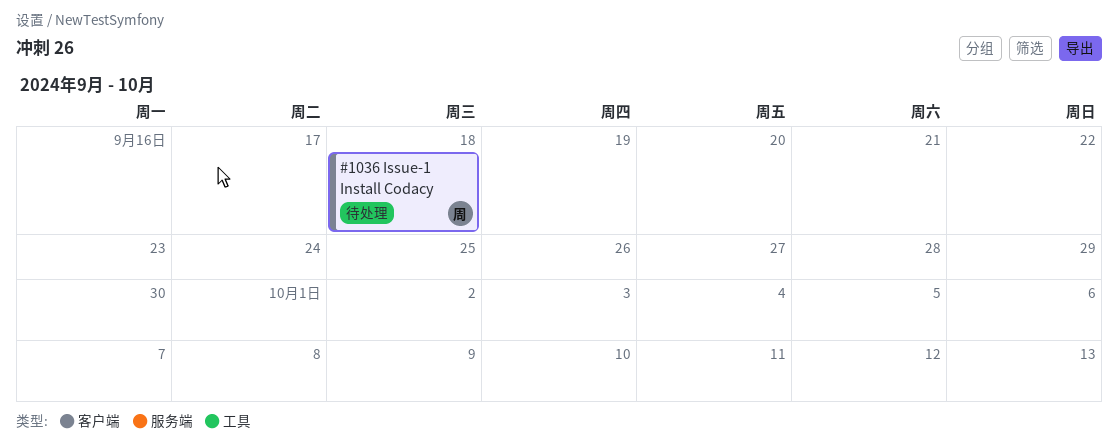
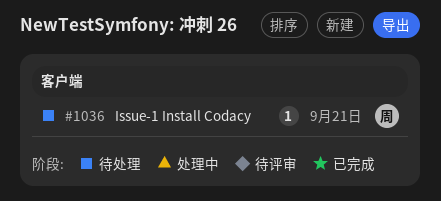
#1036, due: Sep 18 -> Sep 21

